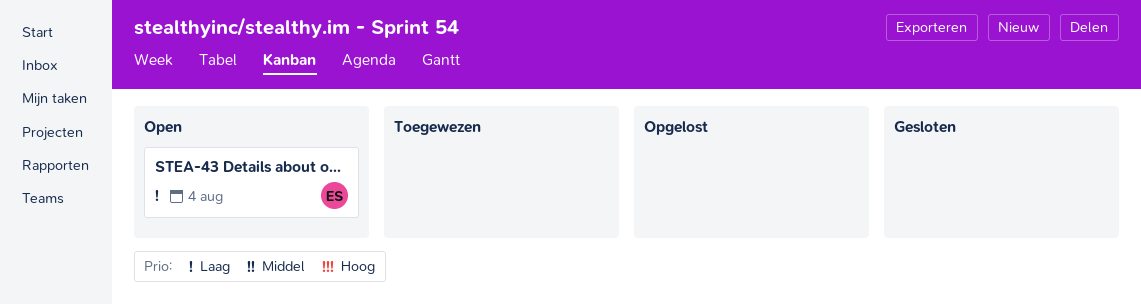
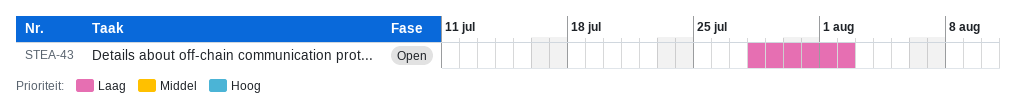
STEA-43, due: Aug 4 -> Aug 2

